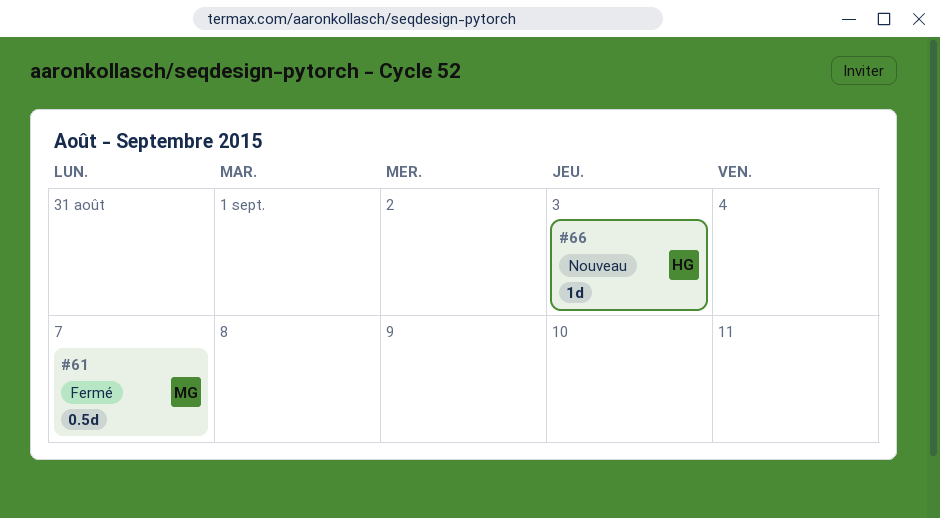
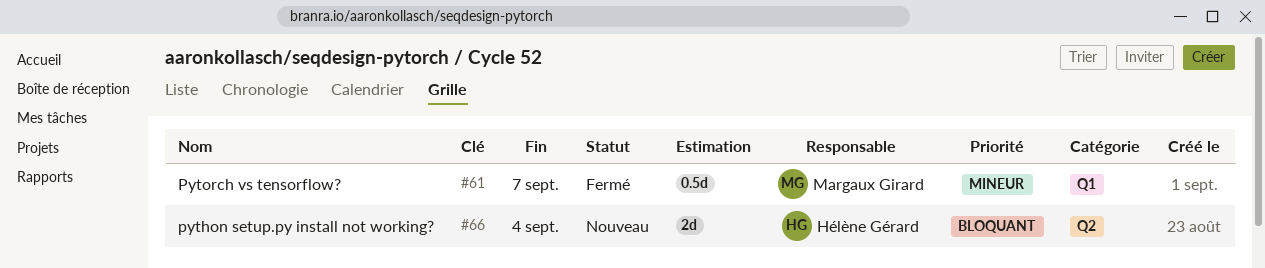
#66, estimate: 1d -> 2d
#66, due: Sep 3 -> Sep 4

